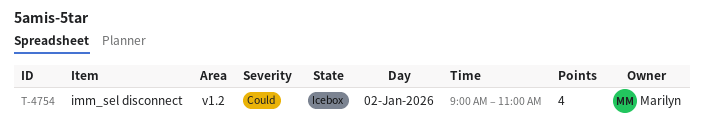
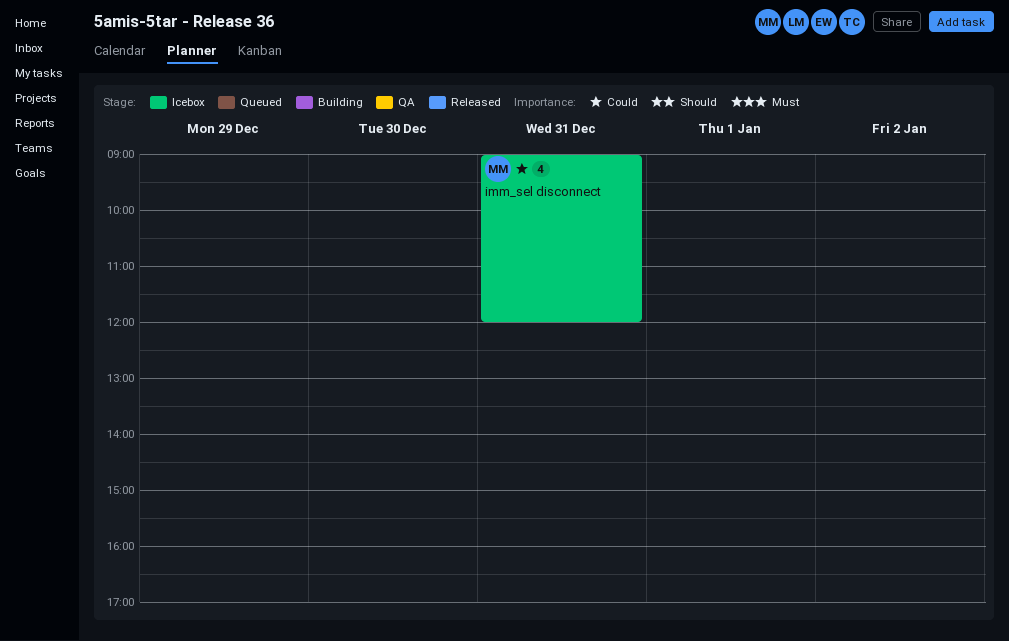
imm_sel disconnect, day: Jan 2 -> Dec 31
imm_sel disconnect, ends: 11:00 -> 12:00

